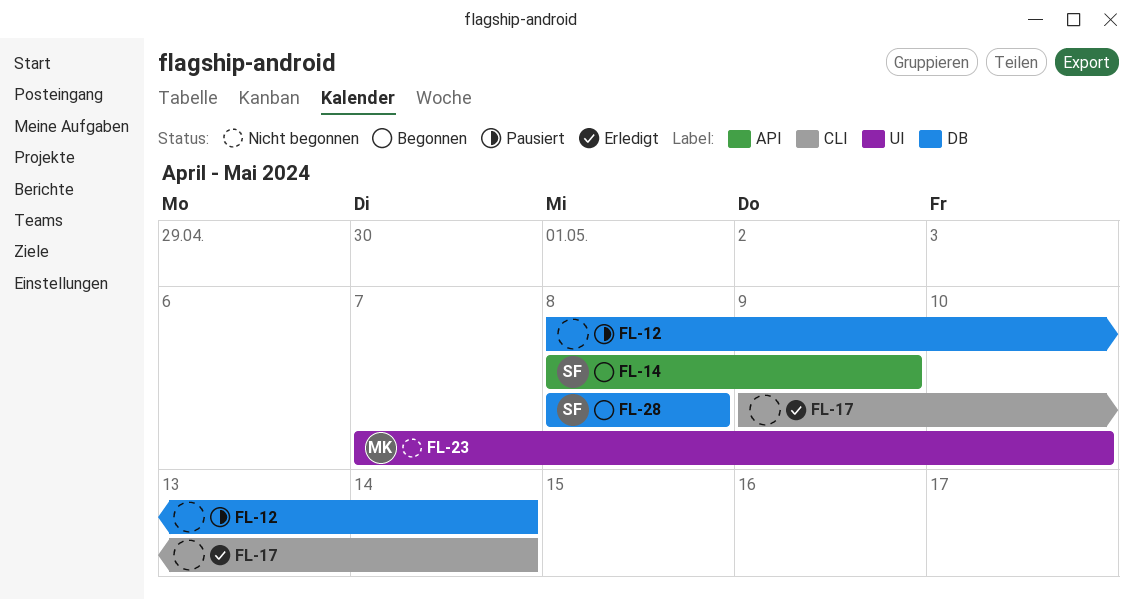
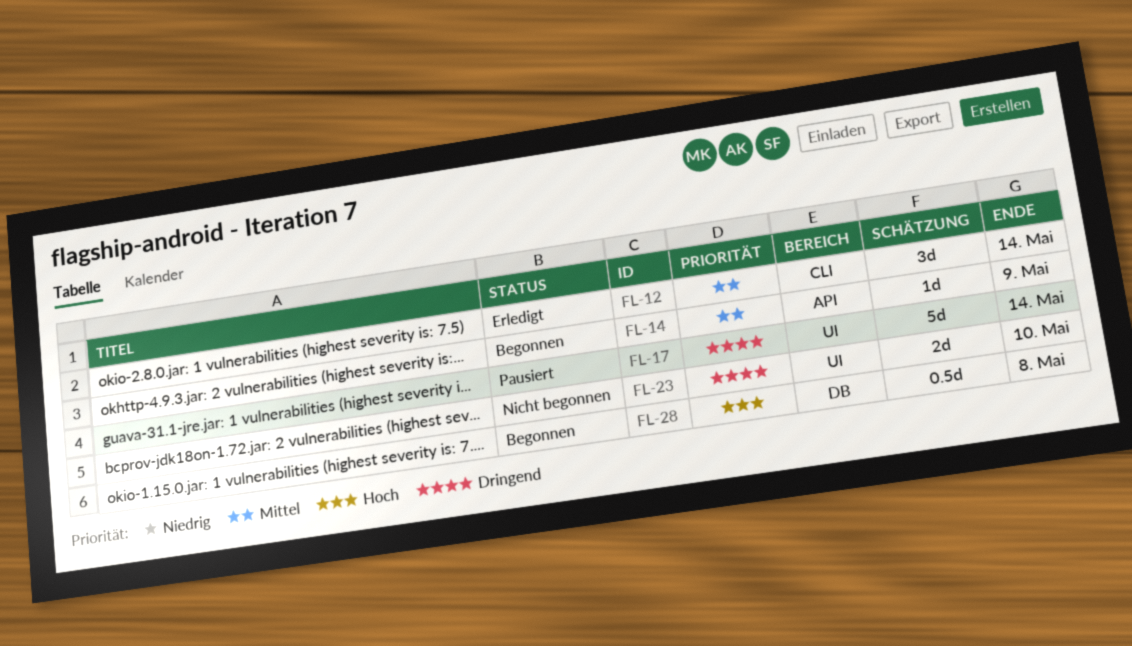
FL-12, status: Pausiert -> Erledigt
FL-12, label: DB -> CLI
FL-17, status: Erledigt -> Pausiert
FL-17, label: CLI -> UI

